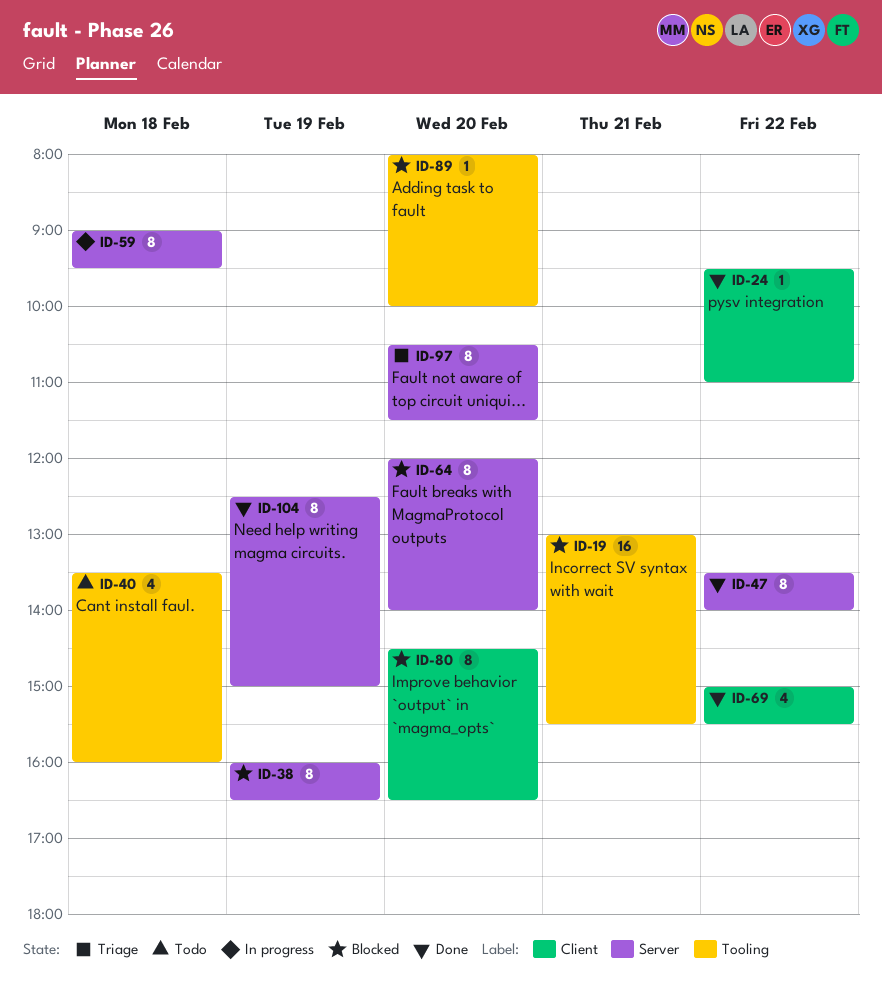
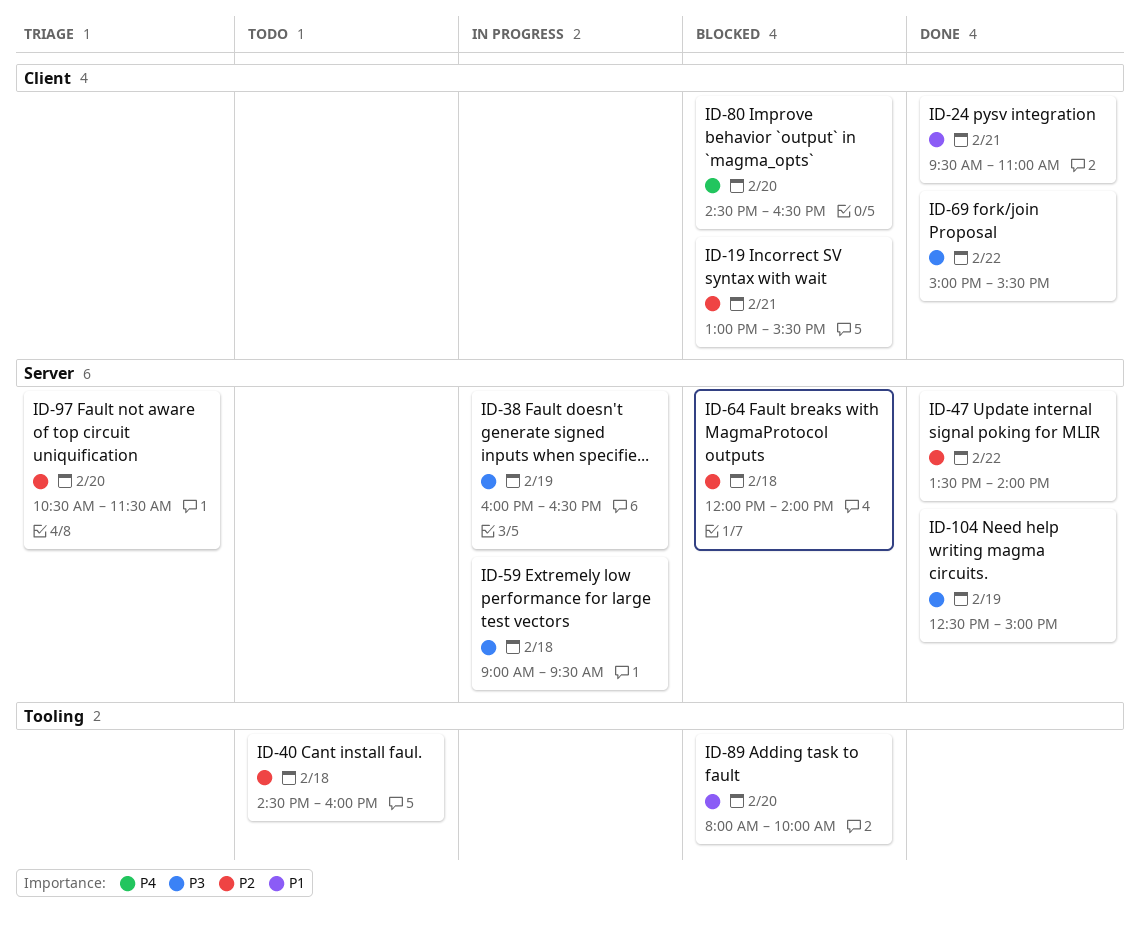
ID-19, label: Tooling -> Client
ID-24, day: Feb 22 -> Feb 21
ID-38, status: Blocked -> In progress
ID-40, begins: 13:30 -> 14:30
ID-64, day: Feb 20 -> Feb 18

